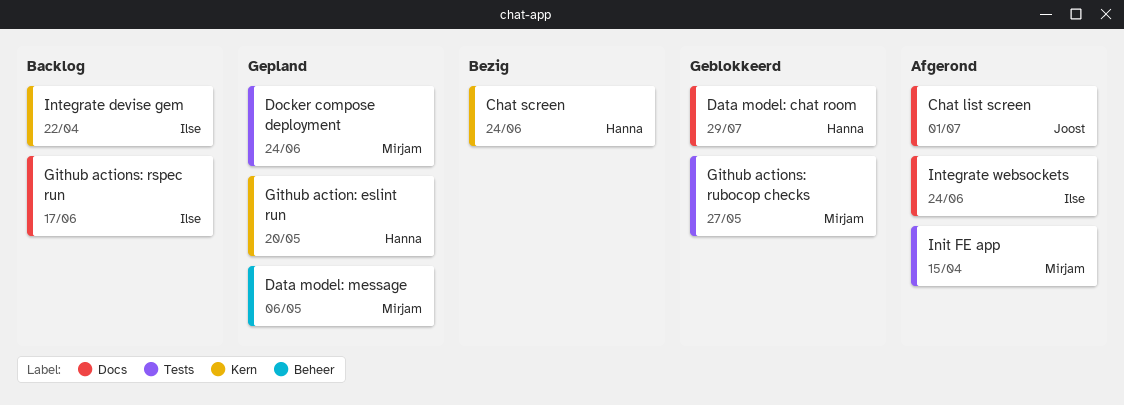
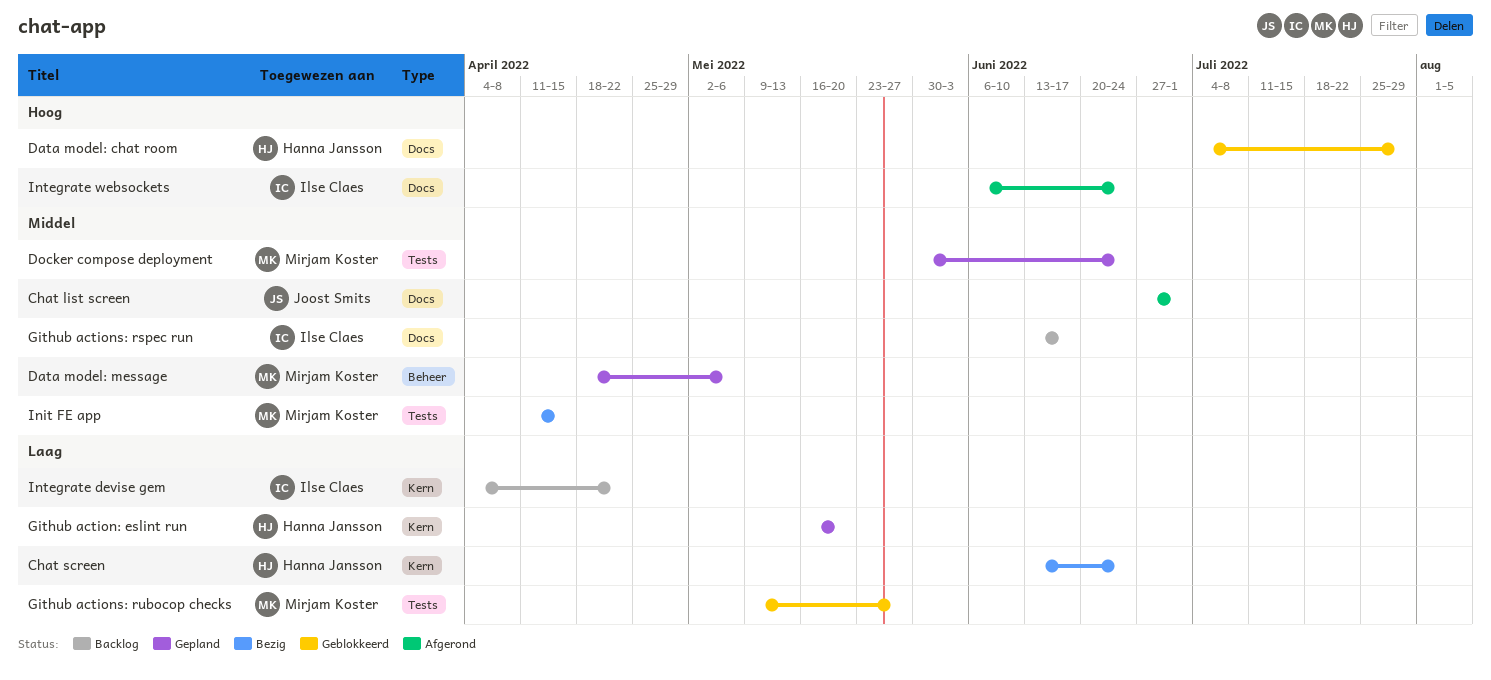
Init FE app, status: Afgerond -> Bezig

